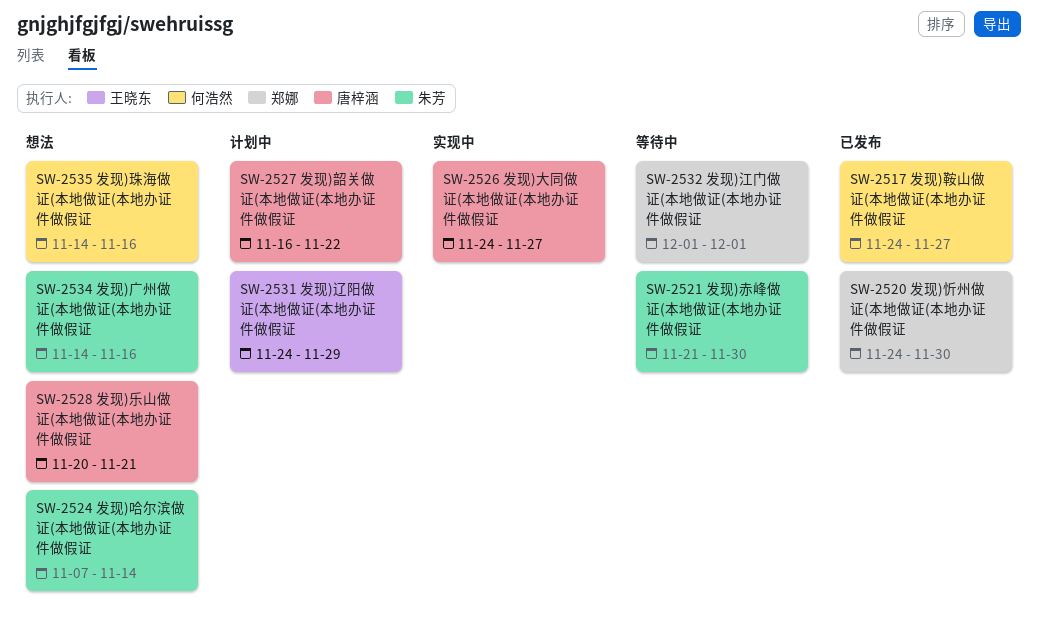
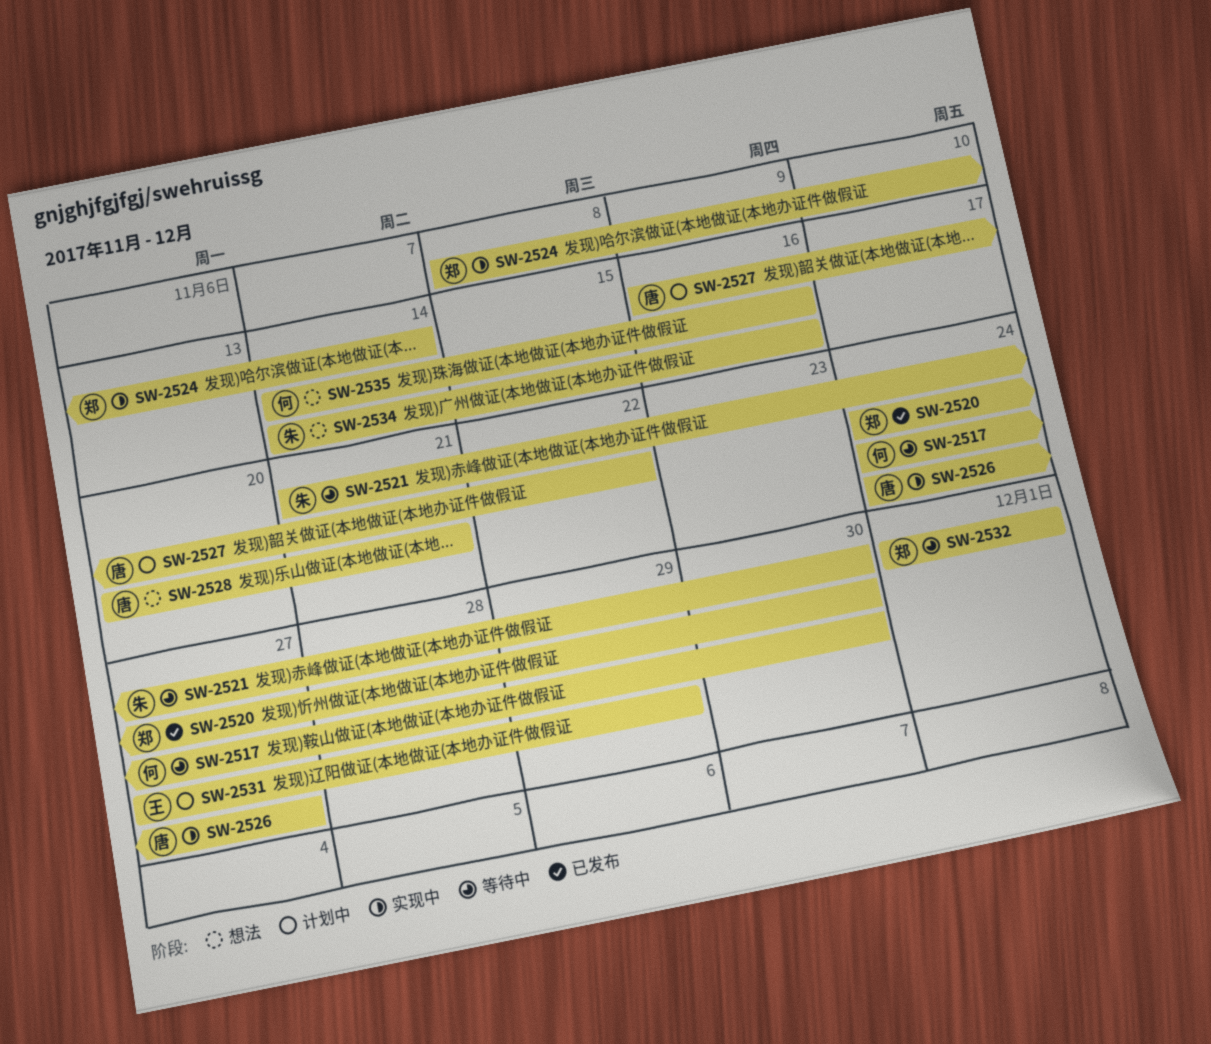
SW-2517, status: 已发布 -> 等待中
SW-2517, due: Nov 27 -> Nov 30
SW-2524, status: 想法 -> 实现中
SW-2524, owner: 朱芳 -> 郑娜
SW-2524, start: Nov 7 -> Nov 8
SW-2531, start: Nov 24 -> Nov 27

